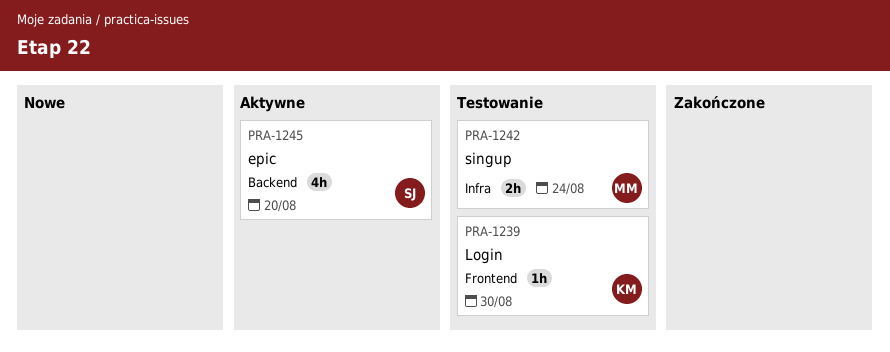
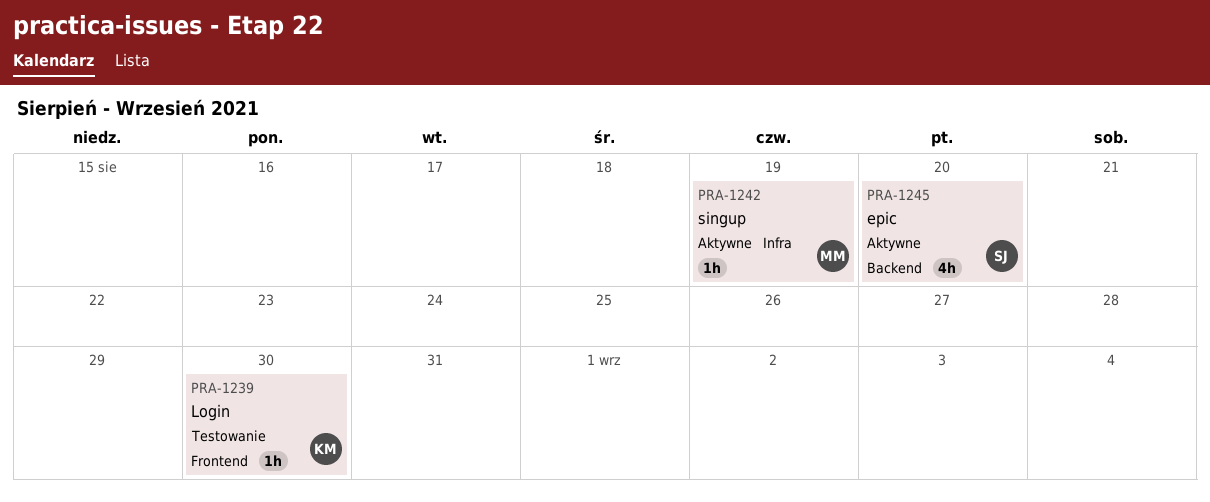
PRA-1242, status: Testowanie -> Aktywne
PRA-1242, estimate: 2h -> 1h
PRA-1242, due: Aug 24 -> Aug 19

